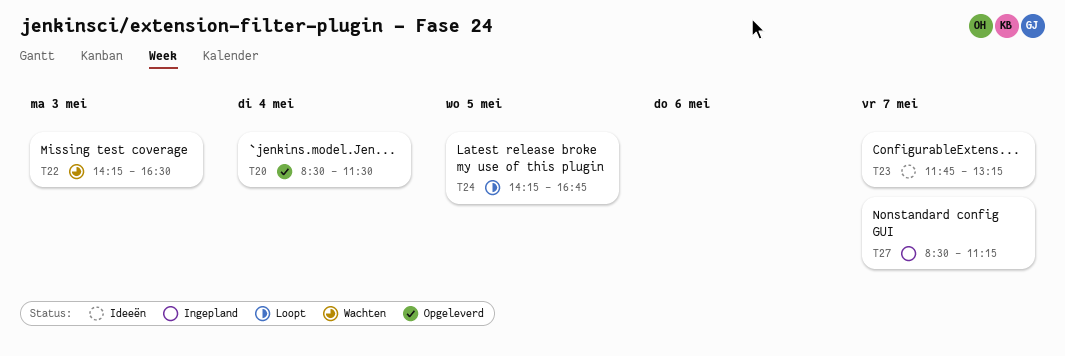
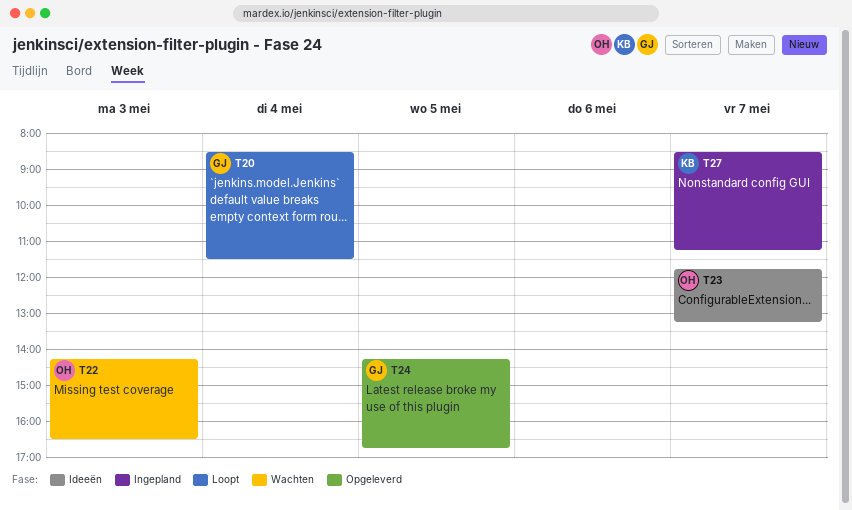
T20, status: Opgeleverd -> Loopt
T24, status: Loopt -> Opgeleverd

